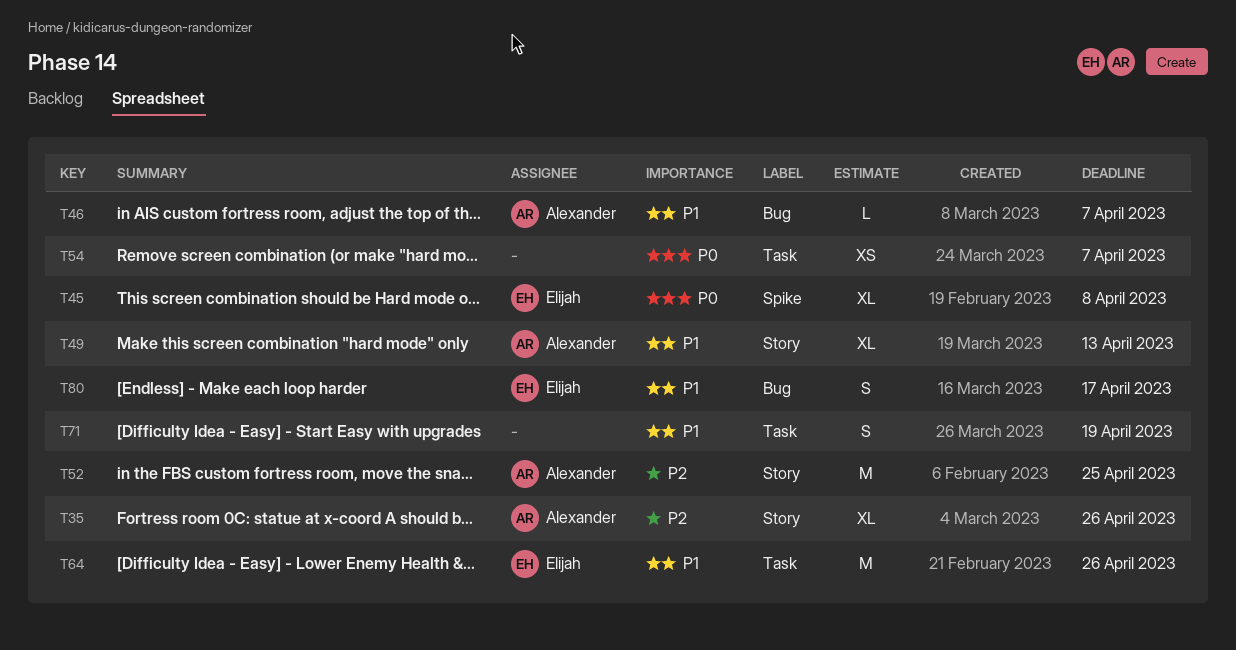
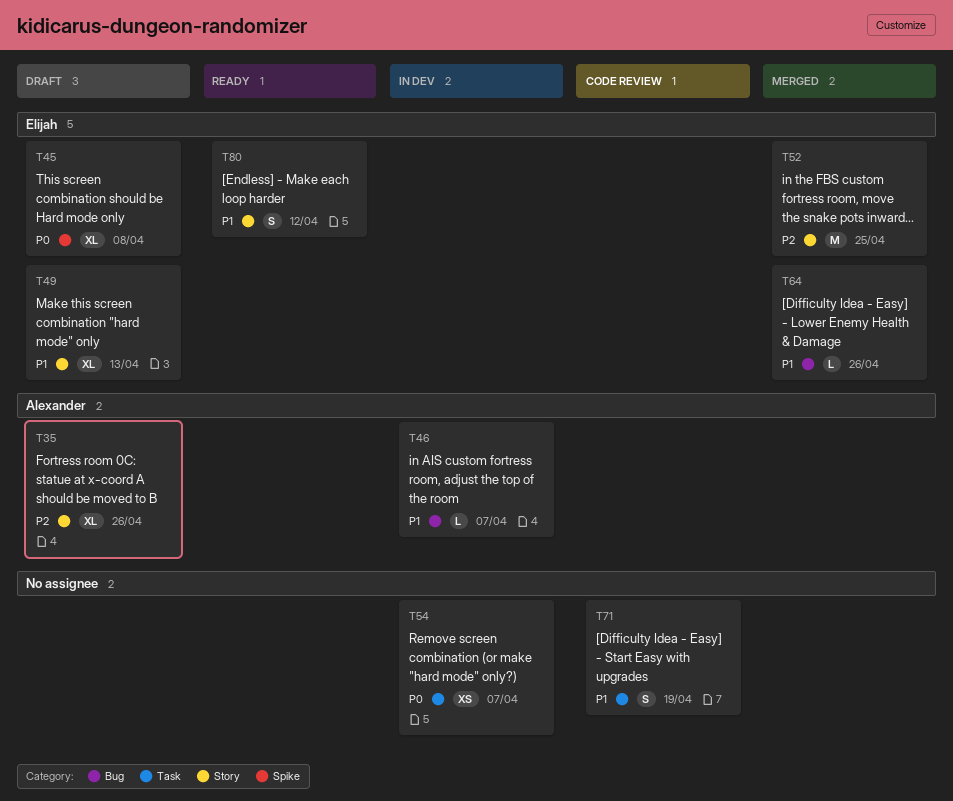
T49, owner: Alexander -> Elijah
T52, owner: Alexander -> Elijah
T64, label: Task -> Bug
T64, estimate: M -> L
T80, label: Bug -> Story
T80, due: Apr 17 -> Apr 12

